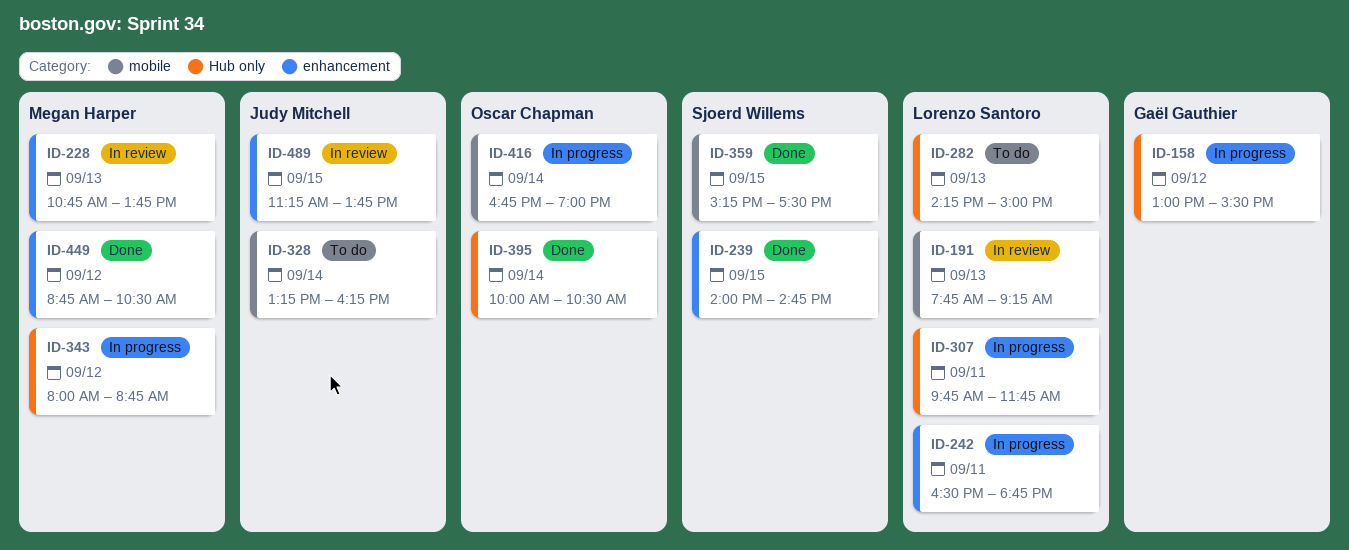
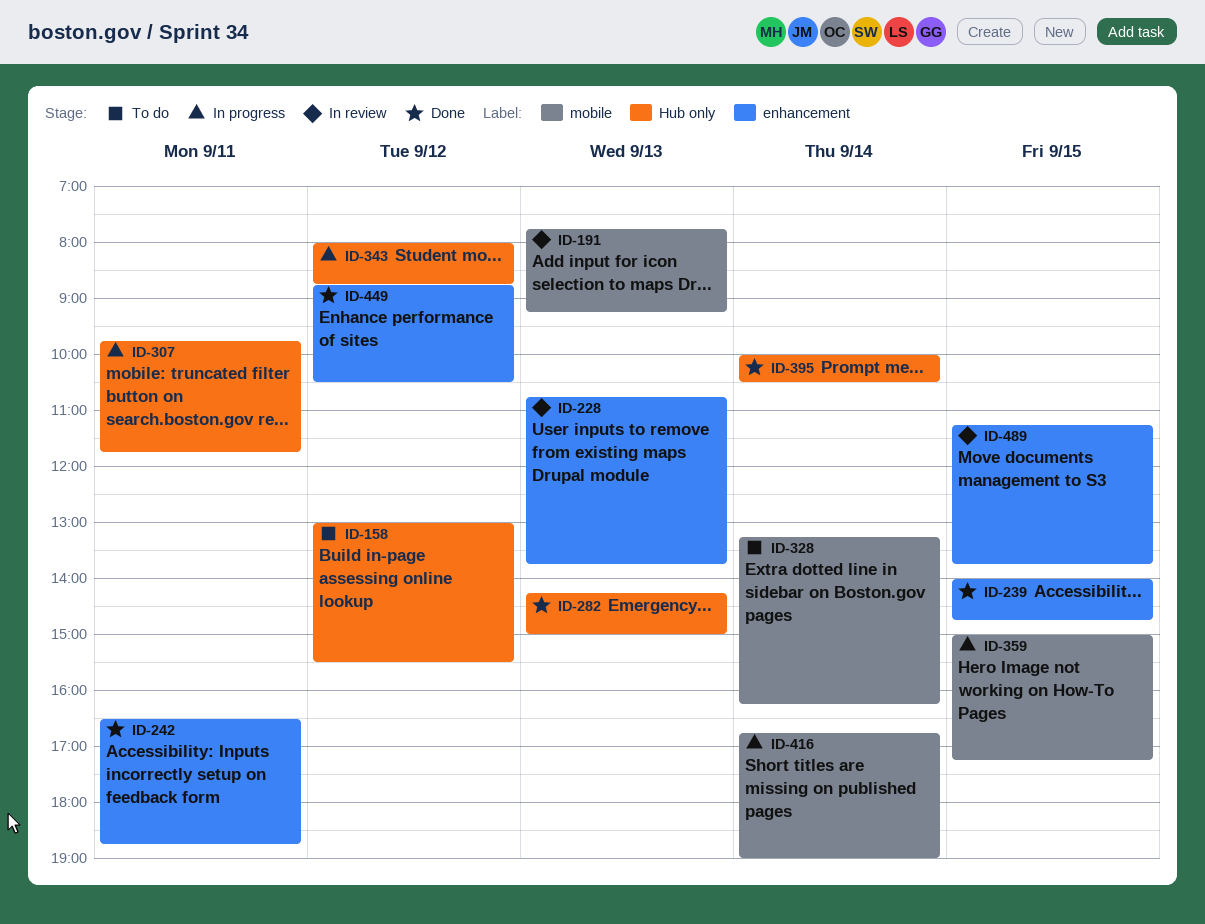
ID-158, status: In progress -> To do
ID-242, status: In progress -> Done
ID-282, status: To do -> Done
ID-359, status: Done -> In progress
ID-359, begins: 15:15 -> 15:00
ID-359, ends: 17:30 -> 17:15

